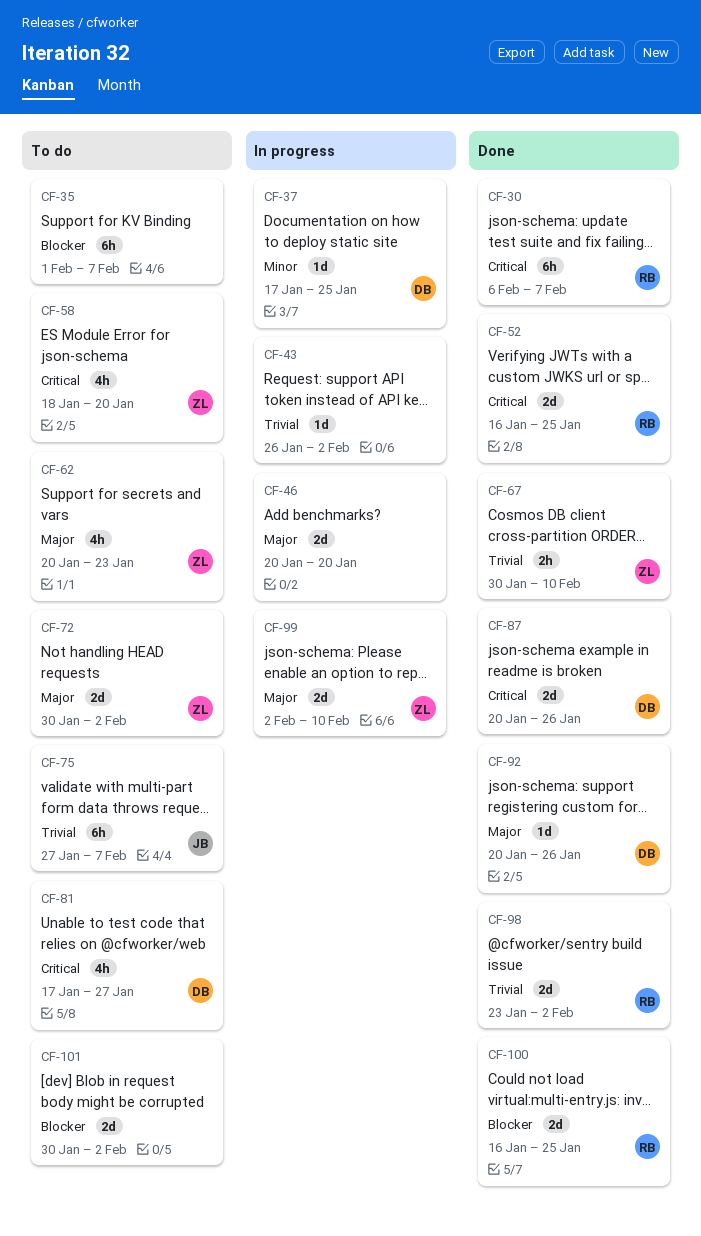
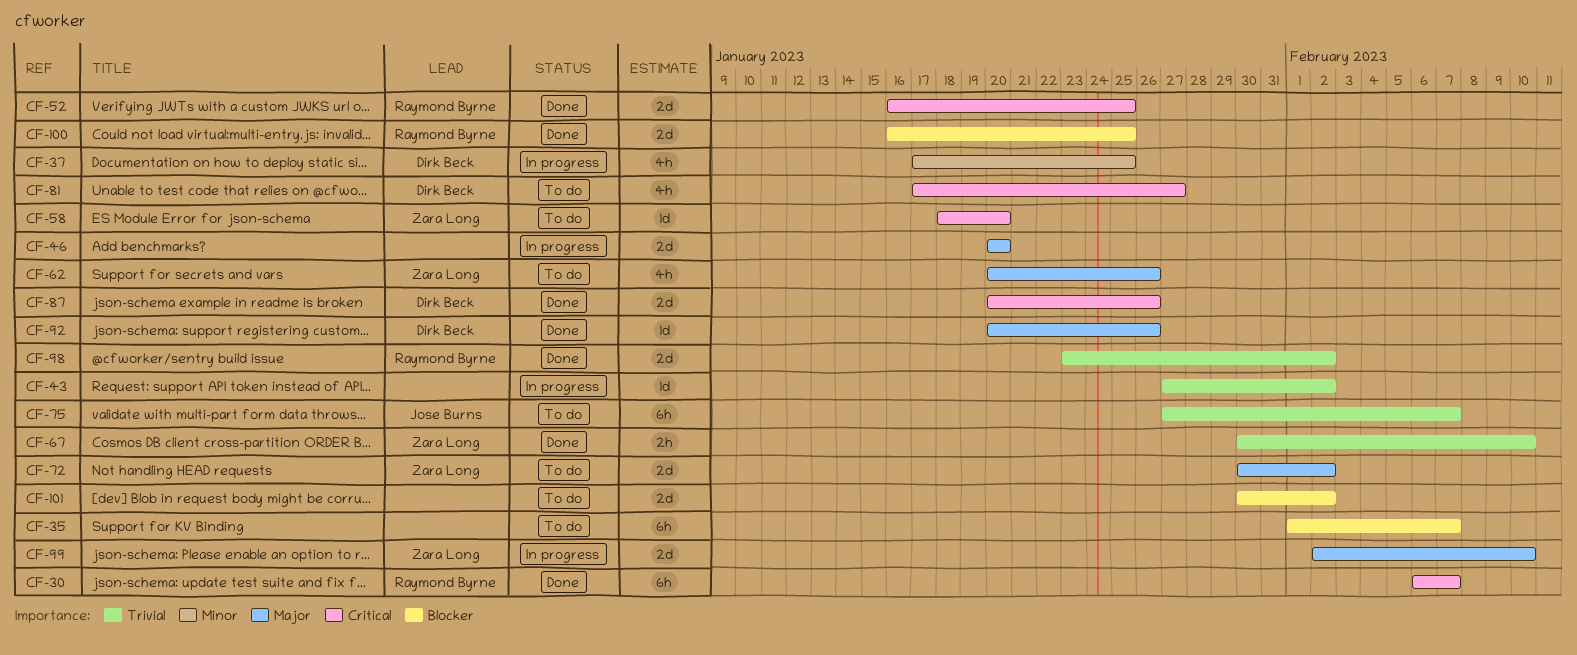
CF-37, estimate: 1d -> 4h
CF-43, start: Jan 26 -> Jan 27
CF-58, estimate: 4h -> 1d
CF-62, due: Jan 23 -> Jan 26

